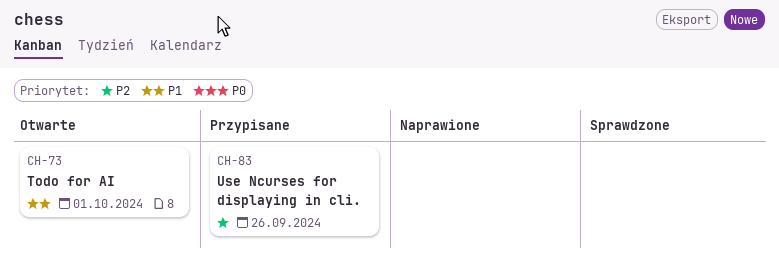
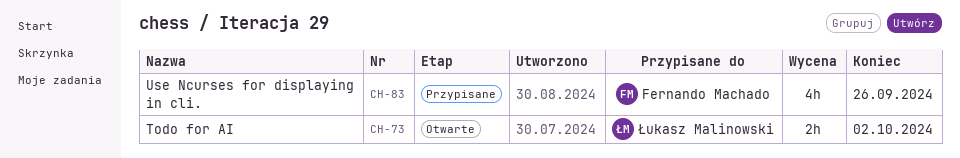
CH-73, due: Oct 1 -> Oct 2

